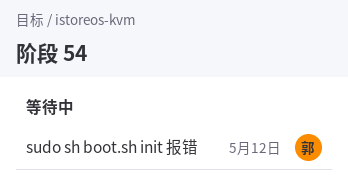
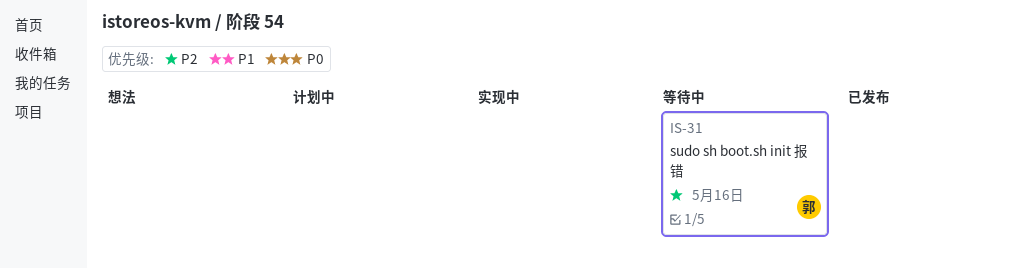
sudo sh boot.sh init 报错, due: May 12 -> May 16

